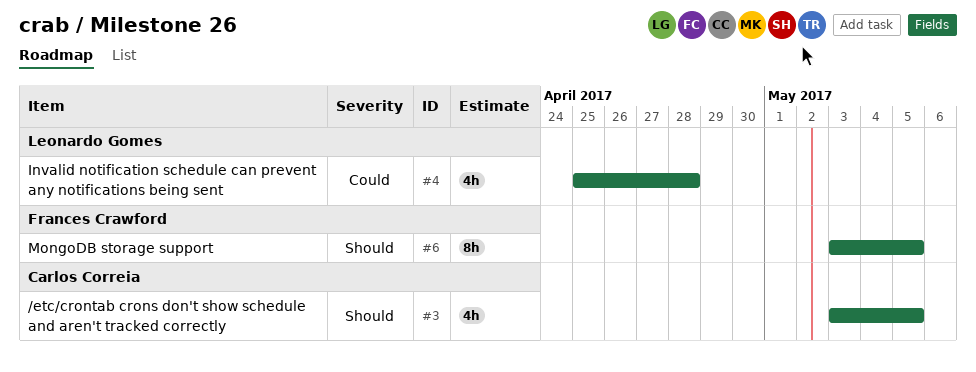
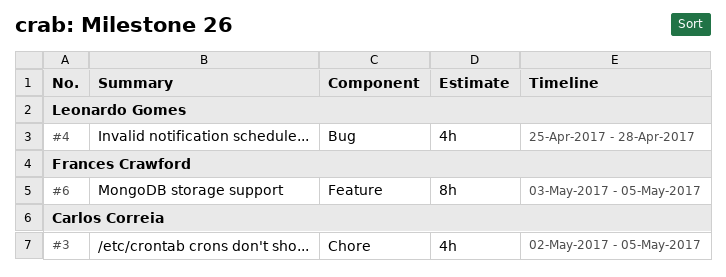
#3, start: May 3 -> May 2

